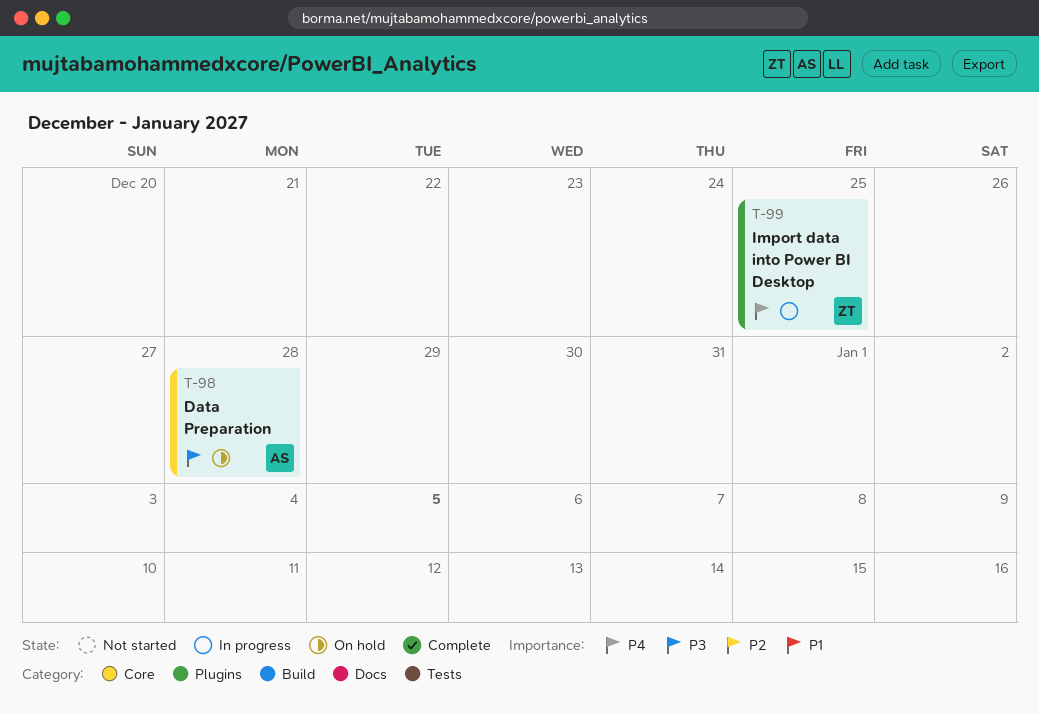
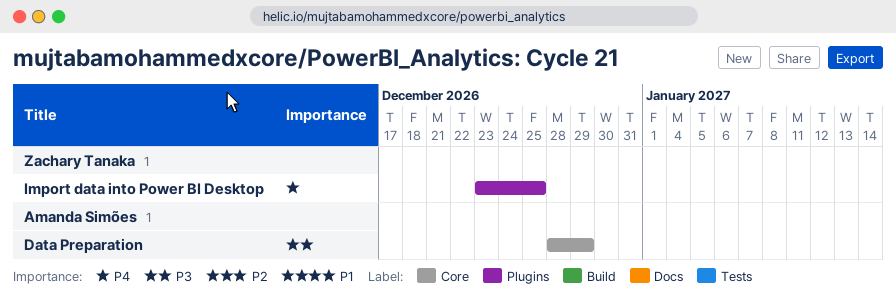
Data Preparation, due: Dec 28 -> Dec 29

